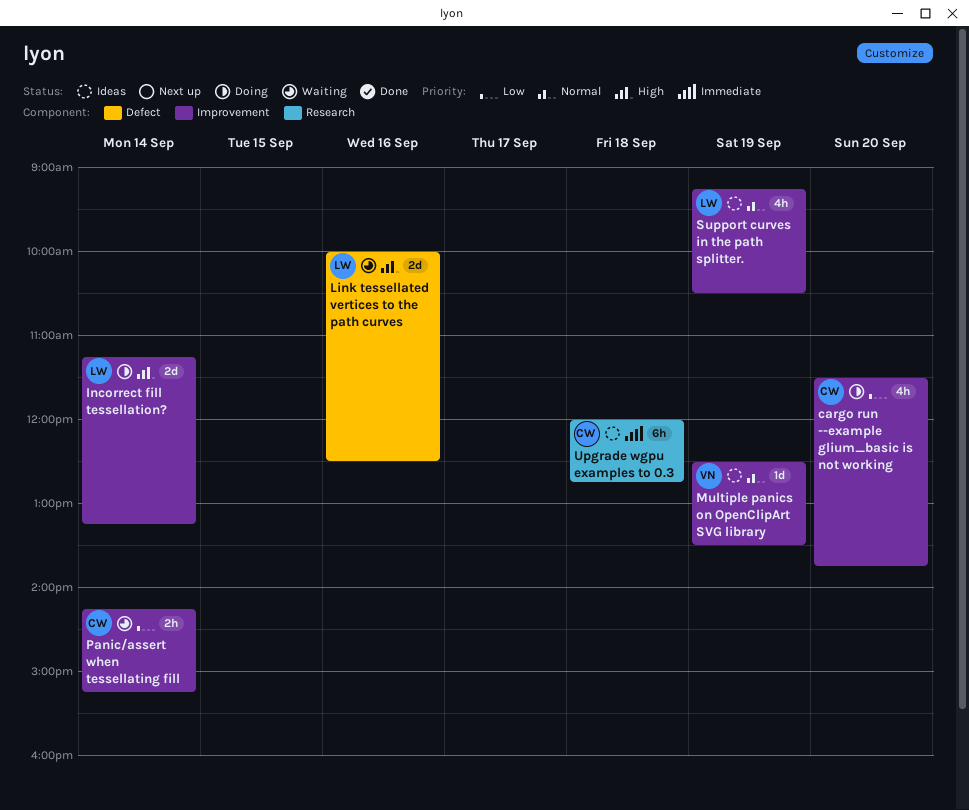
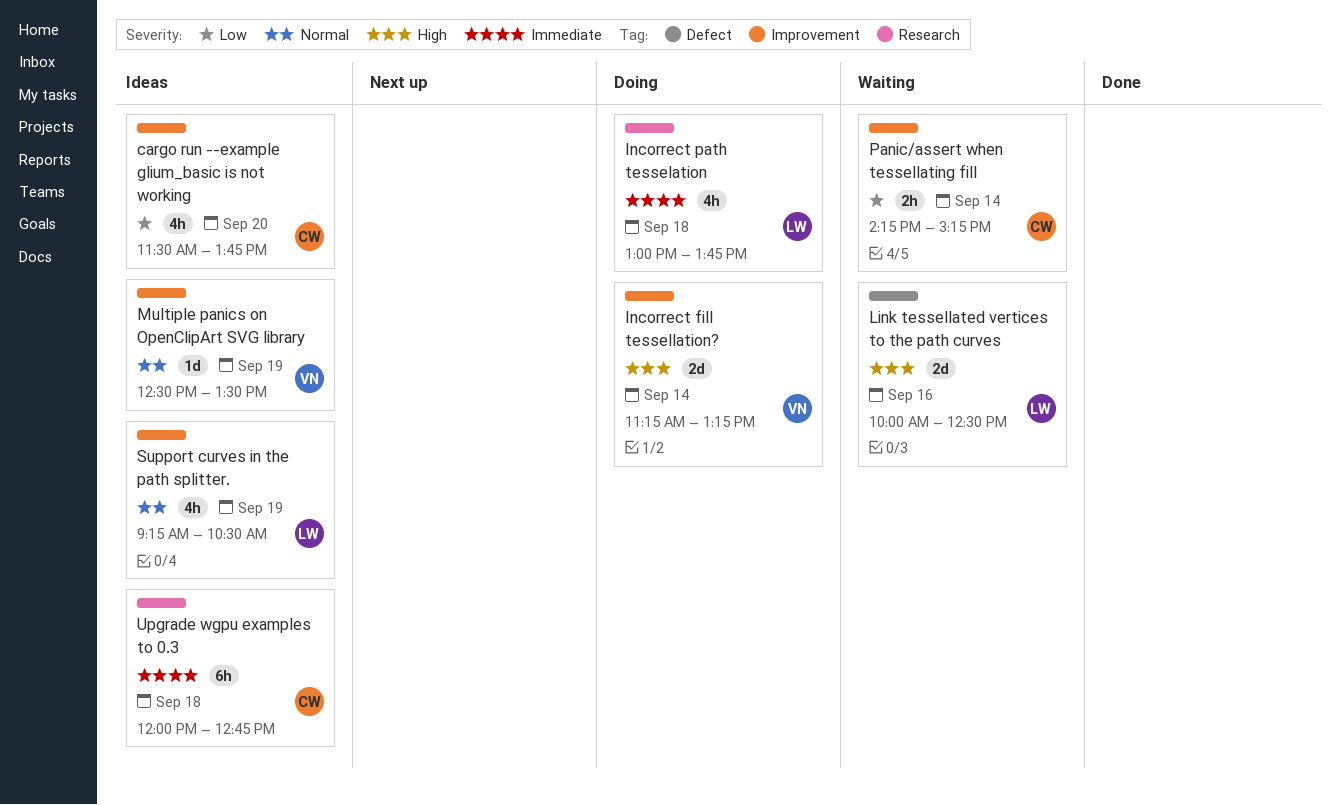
cargo run --example glium_basic is not working, status: Doing -> Ideas
Incorrect fill tessellation?, owner: LW -> VN
Incorrect path tesselation: none -> present

